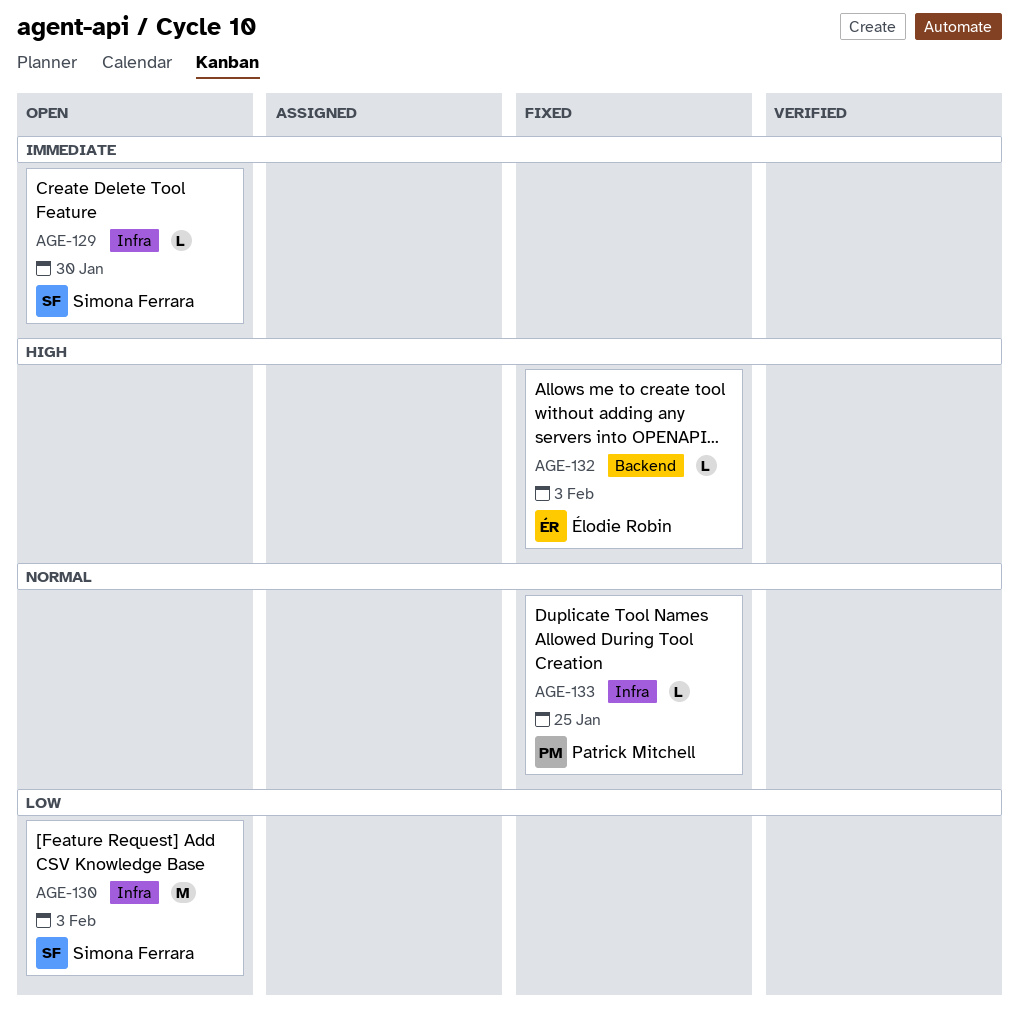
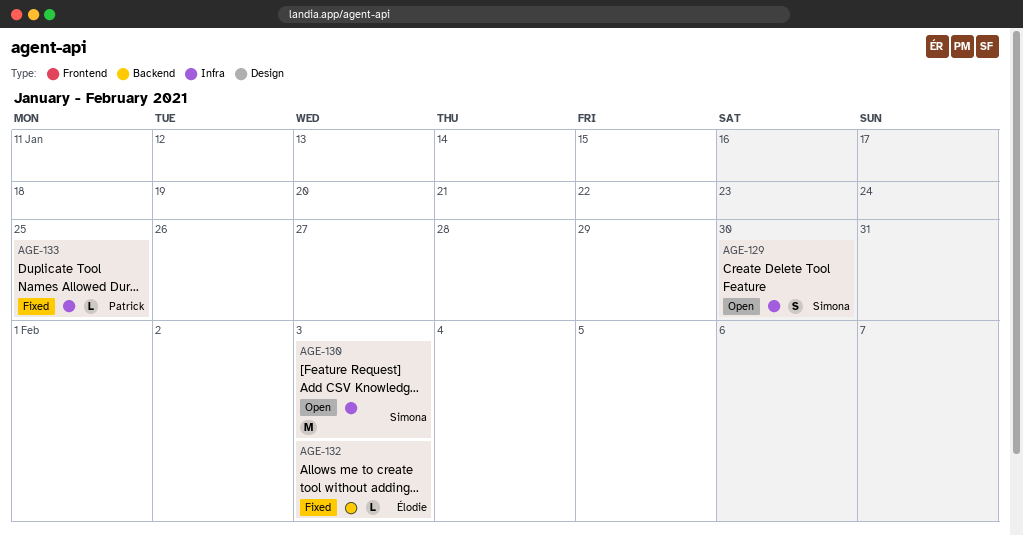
AGE-129, estimate: L -> S

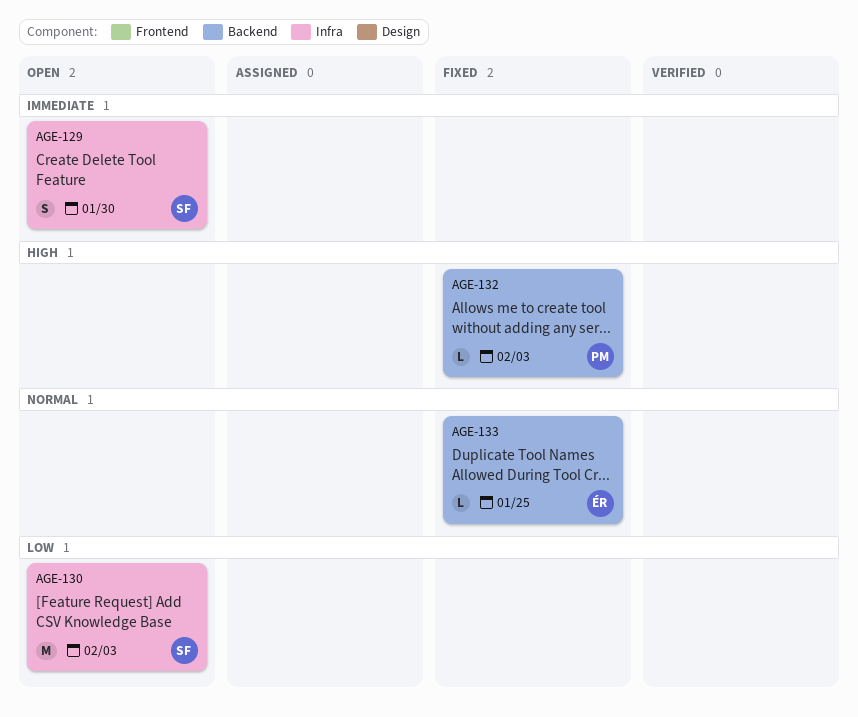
AGE-132, owner: Élodie -> Patrick
AGE-133, owner: Patrick -> Élodie
AGE-133, label: Infra -> Backend

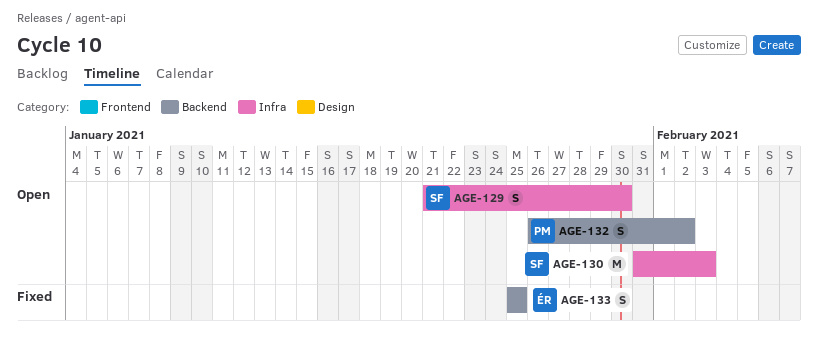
AGE-132, status: Fixed -> Open
AGE-132, estimate: L -> S
AGE-132, due: Feb 3 -> Feb 2
AGE-133, estimate: L -> S

